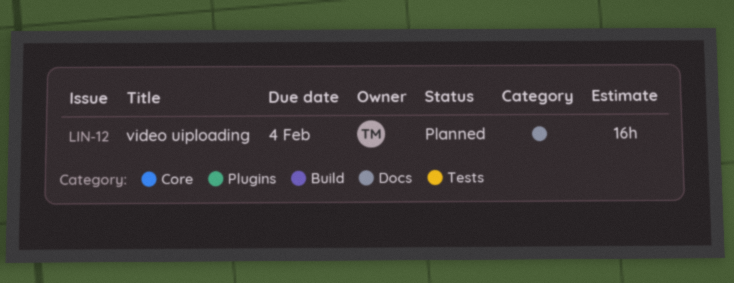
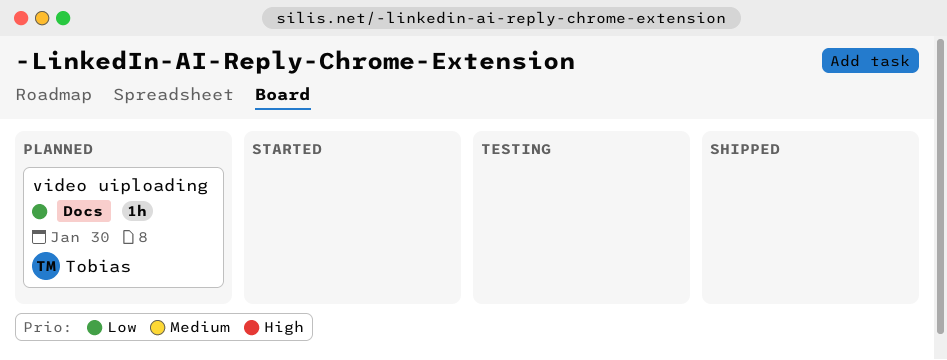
video uiploading, estimate: 16h -> 1h
video uiploading, due: Feb 4 -> Jan 30

